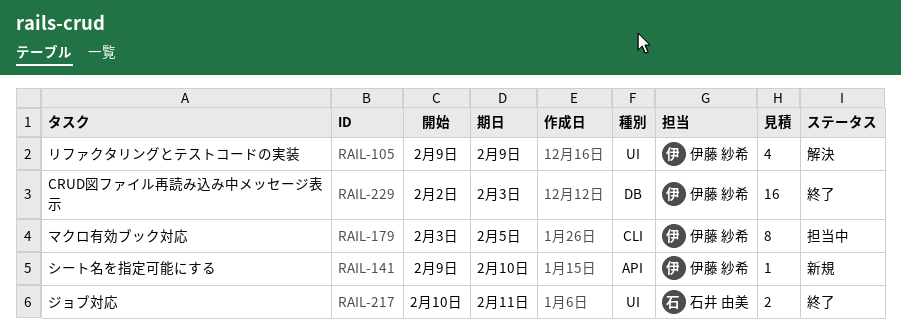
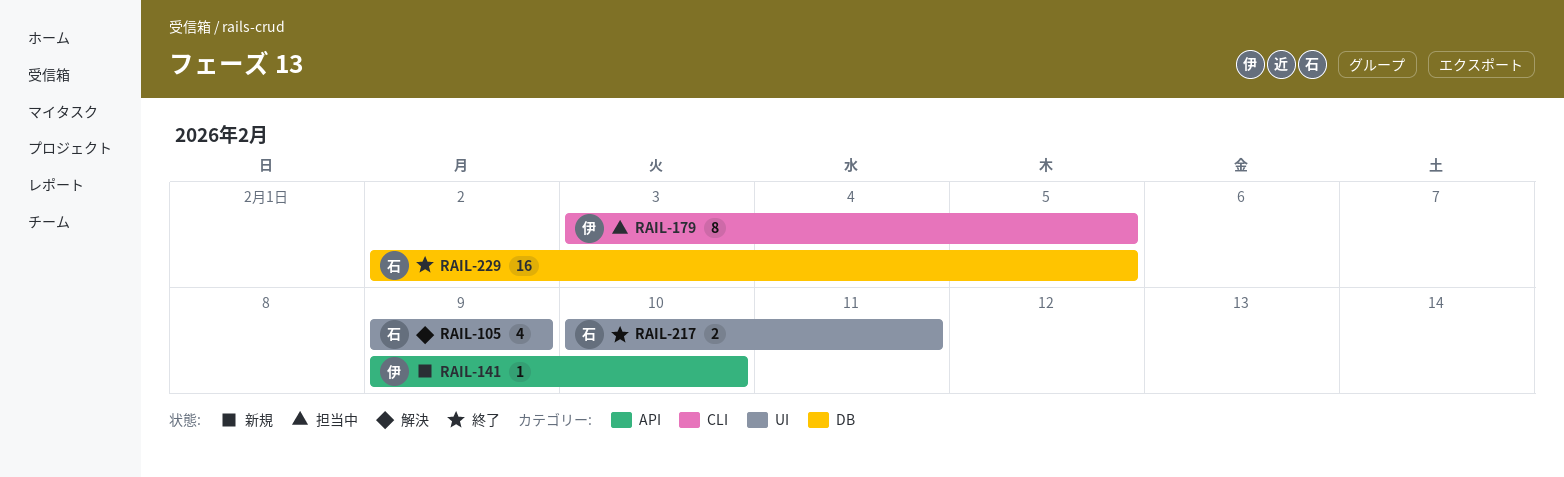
RAIL-105, owner: 伊藤 紗希 -> 石井 由美
RAIL-229, owner: 伊藤 紗希 -> 石井 由美
RAIL-229, due: Feb 3 -> Feb 5

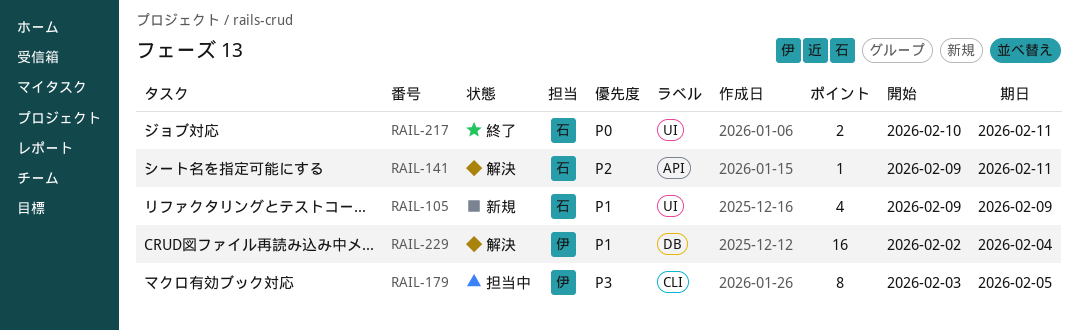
RAIL-105, status: 解決 -> 新規
RAIL-141, status: 新規 -> 解決
RAIL-141, owner: 伊 -> 石
RAIL-141, due: Feb 10 -> Feb 11
RAIL-229, status: 終了 -> 解決
RAIL-229, owner: 石 -> 伊
RAIL-229, due: Feb 5 -> Feb 4

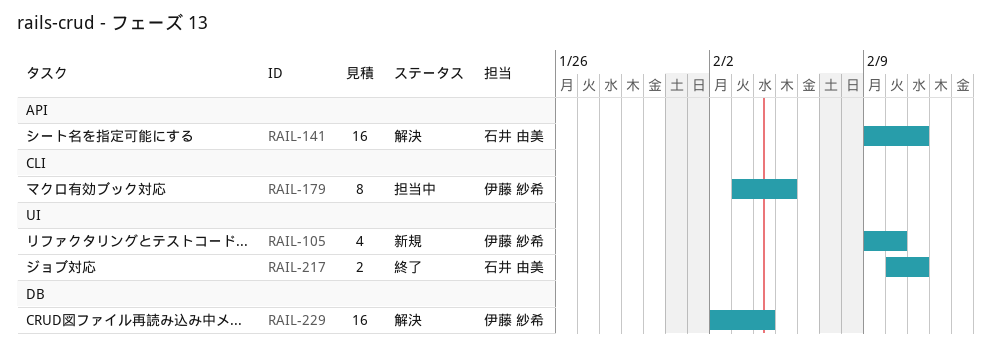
RAIL-105, owner: 石井 由美 -> 伊藤 紗希
RAIL-105, due: Feb 9 -> Feb 10
RAIL-141, estimate: 1 -> 16

